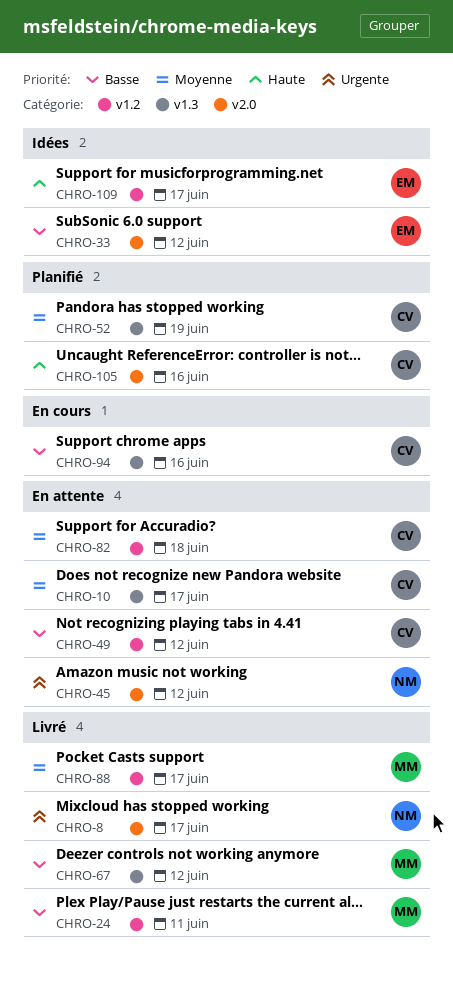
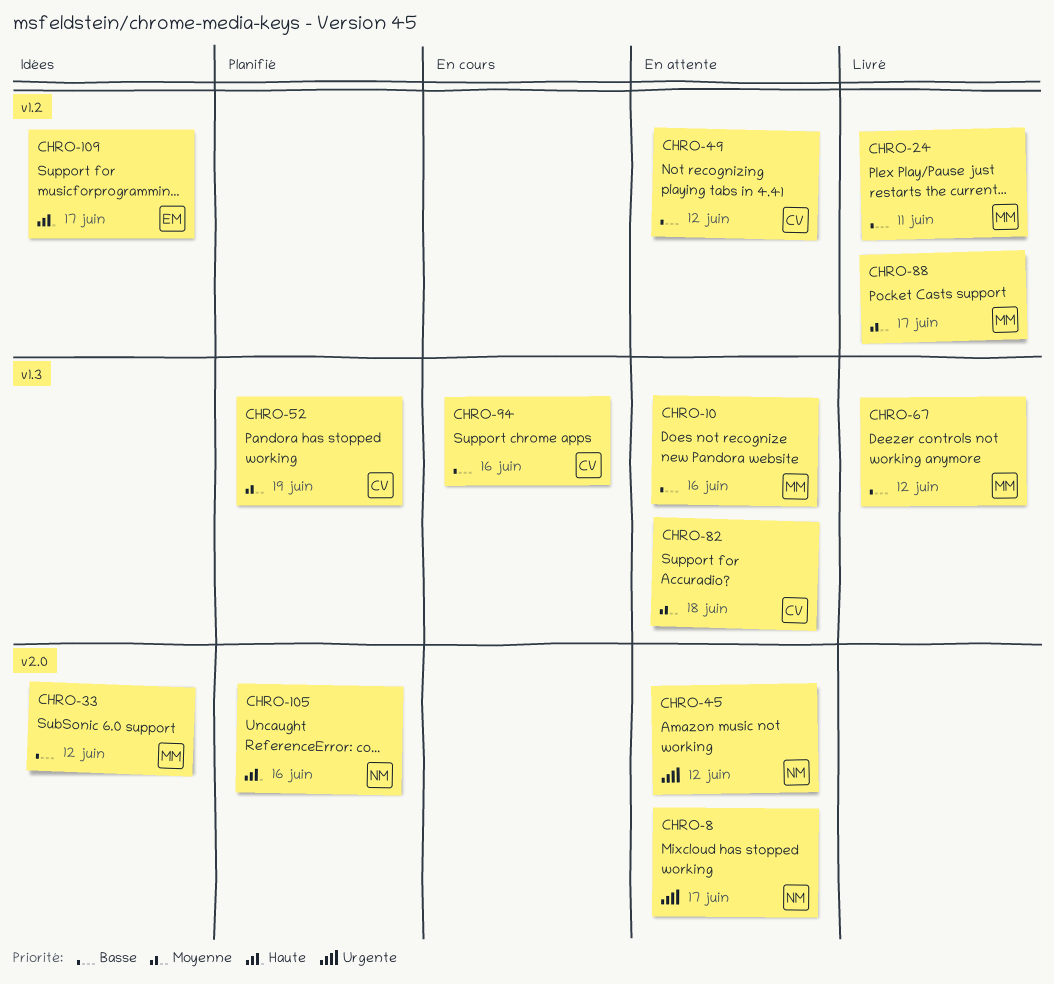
CHRO-8, status: Livré -> En attente
CHRO-10, owner: CV -> MM
CHRO-10, priority: Moyenne -> Basse
CHRO-10, due: Jun 17 -> Jun 16
CHRO-33, owner: EM -> MM
CHRO-82, label: v1.2 -> v1.3
CHRO-105, owner: CV -> NM

